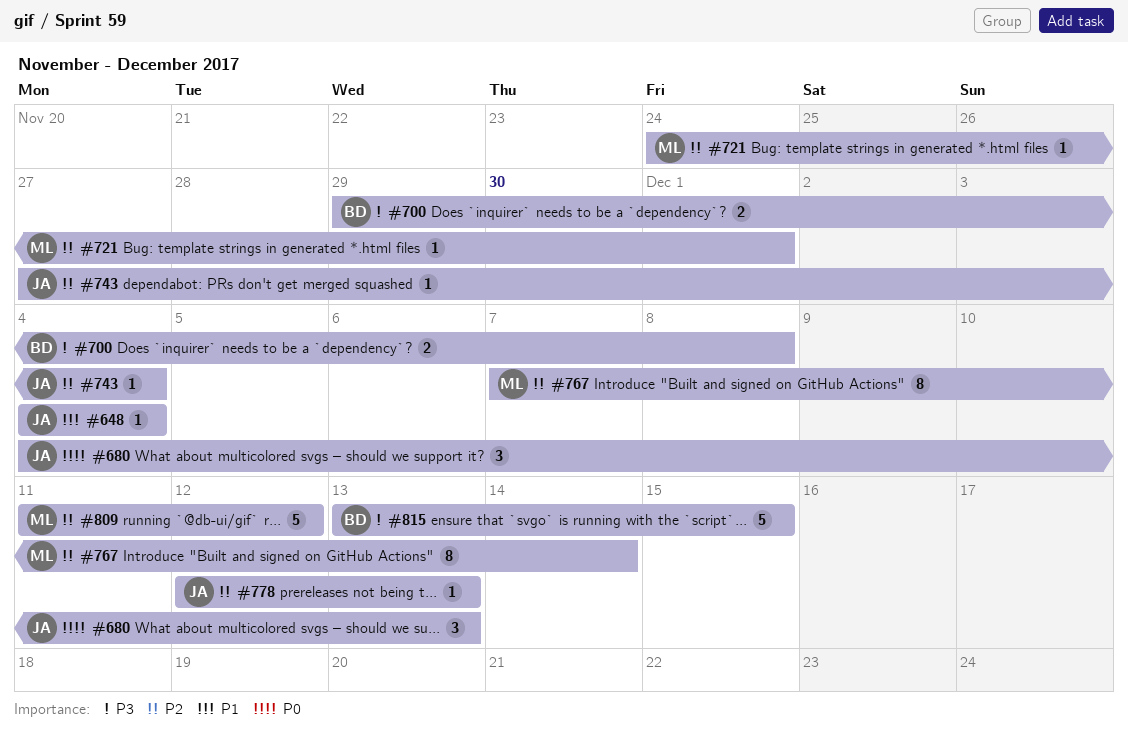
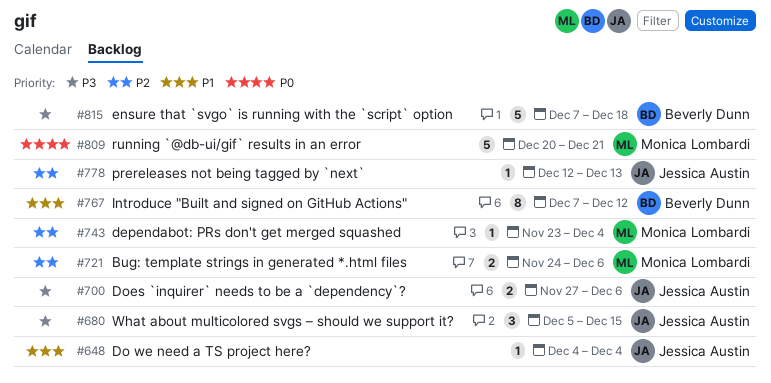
#680, priority: P0 -> P3
#680, start: Dec 4 -> Dec 5
#680, due: Dec 13 -> Dec 15
#700, owner: Beverly Dunn -> Jessica Austin
#700, start: Nov 29 -> Nov 27
#700, due: Dec 8 -> Dec 6
#721, estimate: 1 -> 2
#721, due: Dec 1 -> Dec 6
#743, owner: Jessica Austin -> Monica Lombardi
#743, start: Nov 27 -> Nov 23
#767, owner: Monica Lombardi -> Beverly Dunn
#767, priority: P2 -> P1
#767, due: Dec 14 -> Dec 12
#809, priority: P2 -> P0
#809, start: Dec 11 -> Dec 20
#809, due: Dec 12 -> Dec 21
#815, start: Dec 13 -> Dec 7
#815, due: Dec 15 -> Dec 18

